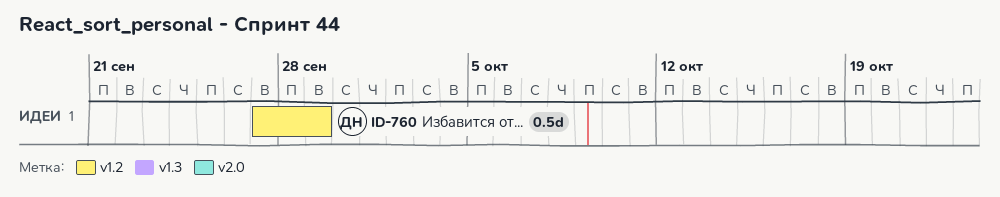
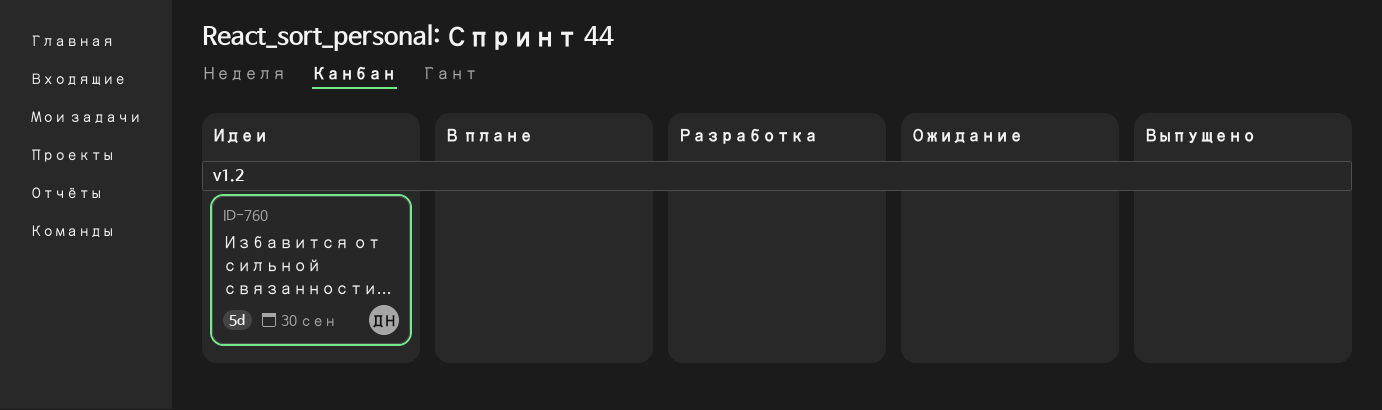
ID-760, estimate: 0.5d -> 5d
ID-760, due: Sep 29 -> Sep 30

